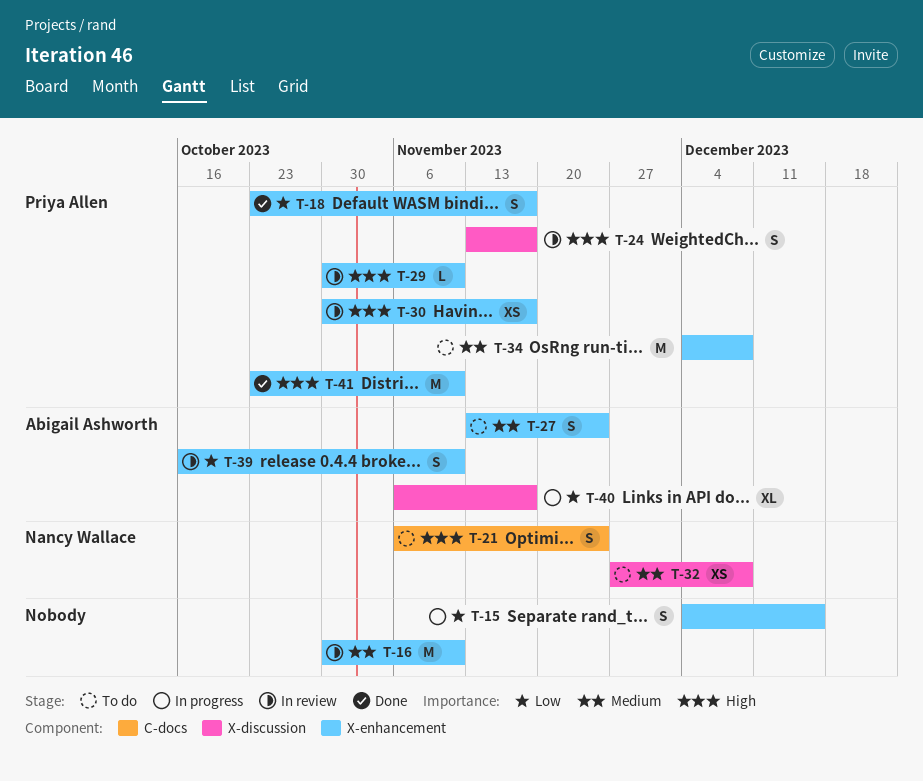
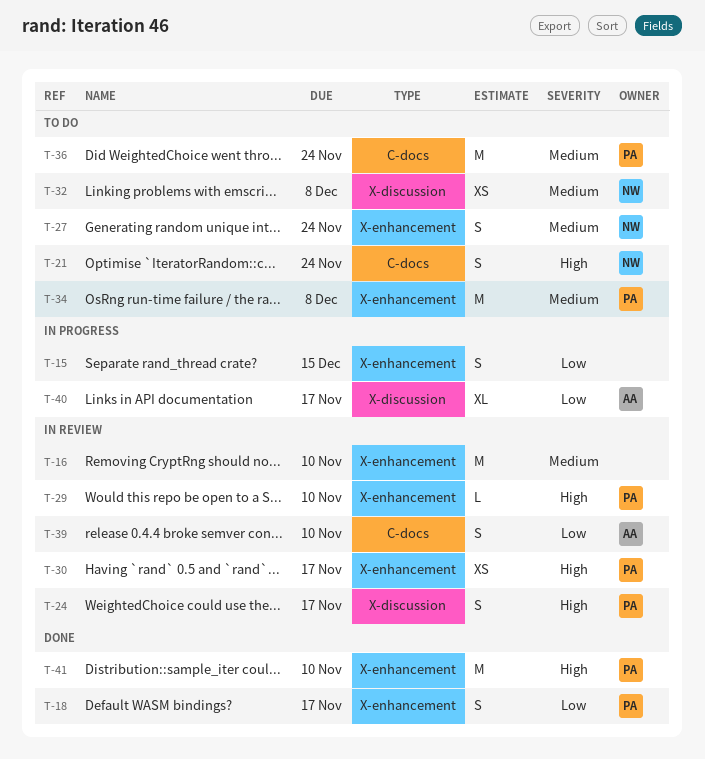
T-27, owner: Abigail Ashworth -> Nancy Wallace
T-36: none -> present
T-39, label: X-enhancement -> C-docs

